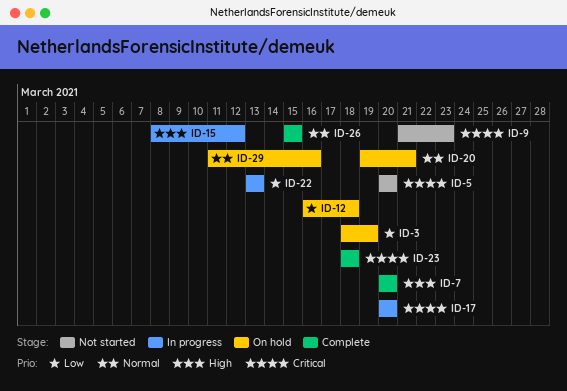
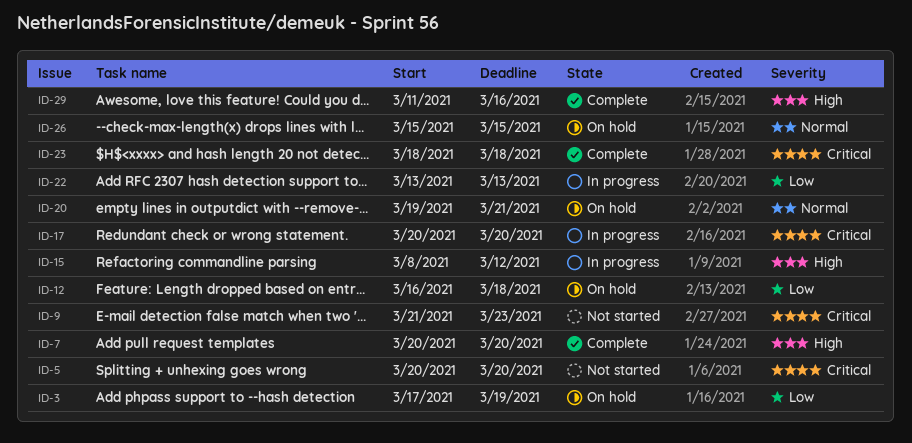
ID-3, start: Mar 18 -> Mar 17
ID-26, status: Complete -> On hold
ID-29, status: On hold -> Complete
ID-29, priority: Normal -> High

